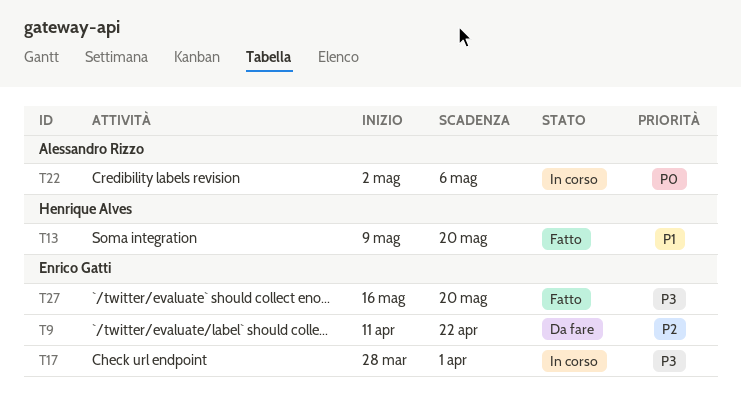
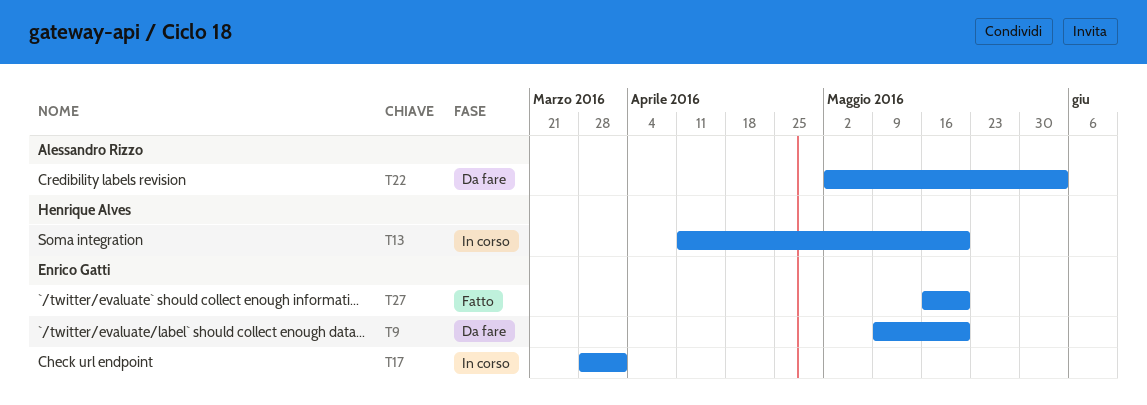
T9, start: Apr 11 -> May 9
T9, due: Apr 22 -> May 20
T13, status: Fatto -> In corso
T13, start: May 9 -> Apr 11
T22, status: In corso -> Da fare
T22, due: May 6 -> Jun 3

